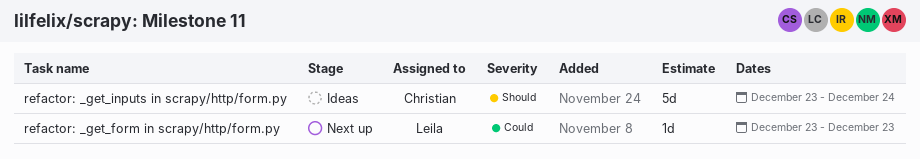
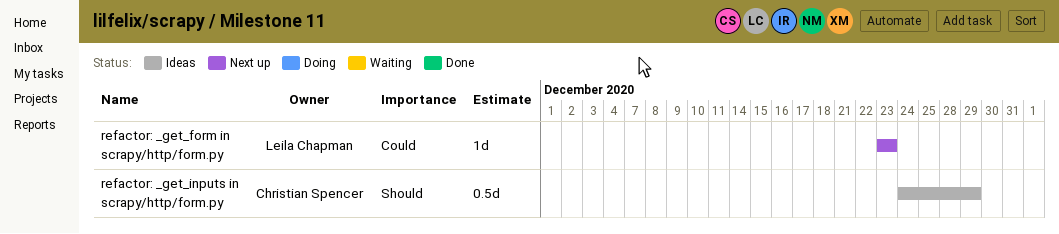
refactor: _get_inputs in scrapy/http/form.py, estimate: 5d -> 0.5d
refactor: _get_inputs in scrapy/http/form.py, start: Dec 23 -> Dec 24
refactor: _get_inputs in scrapy/http/form.py, due: Dec 24 -> Dec 29

